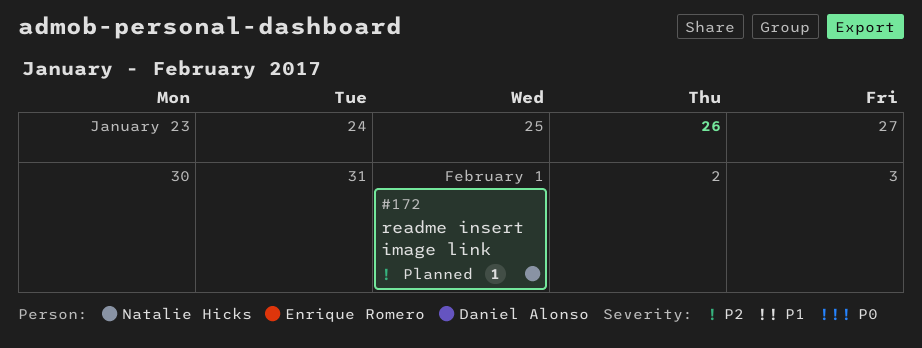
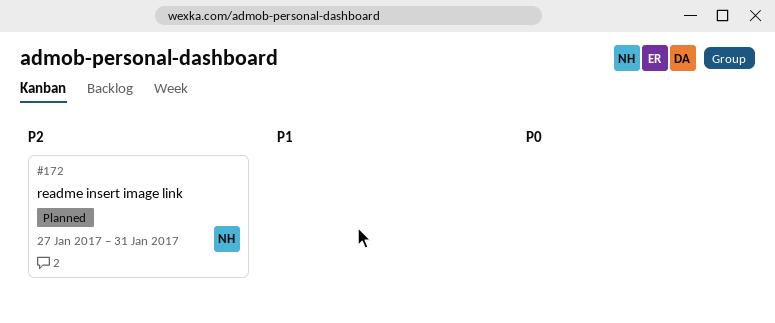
#172, due: Feb 1 -> Jan 31

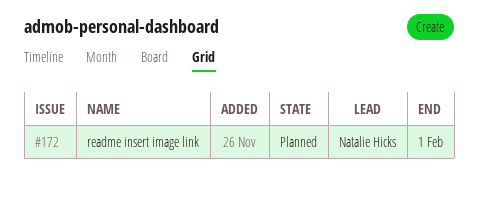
#172, due: Jan 31 -> Feb 1

